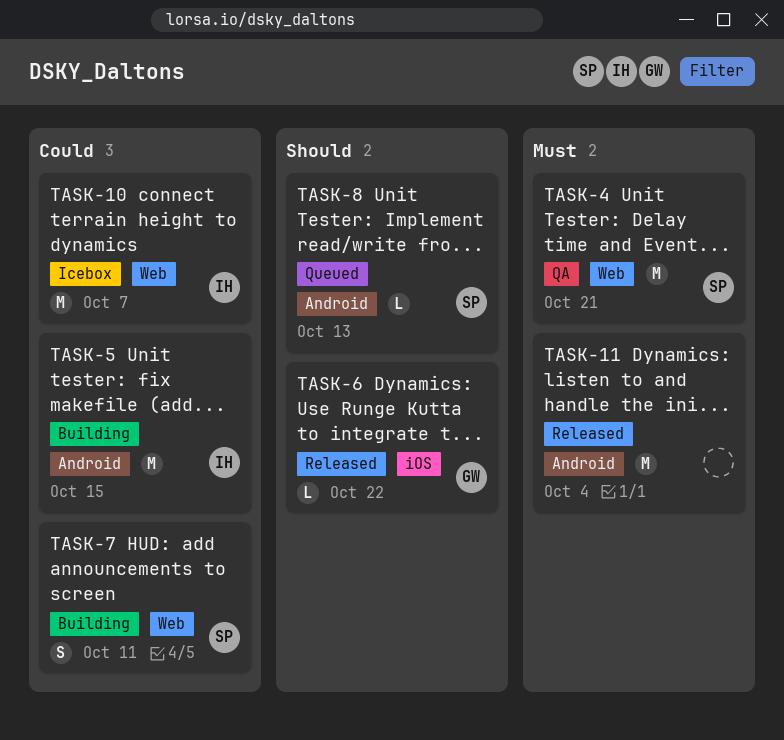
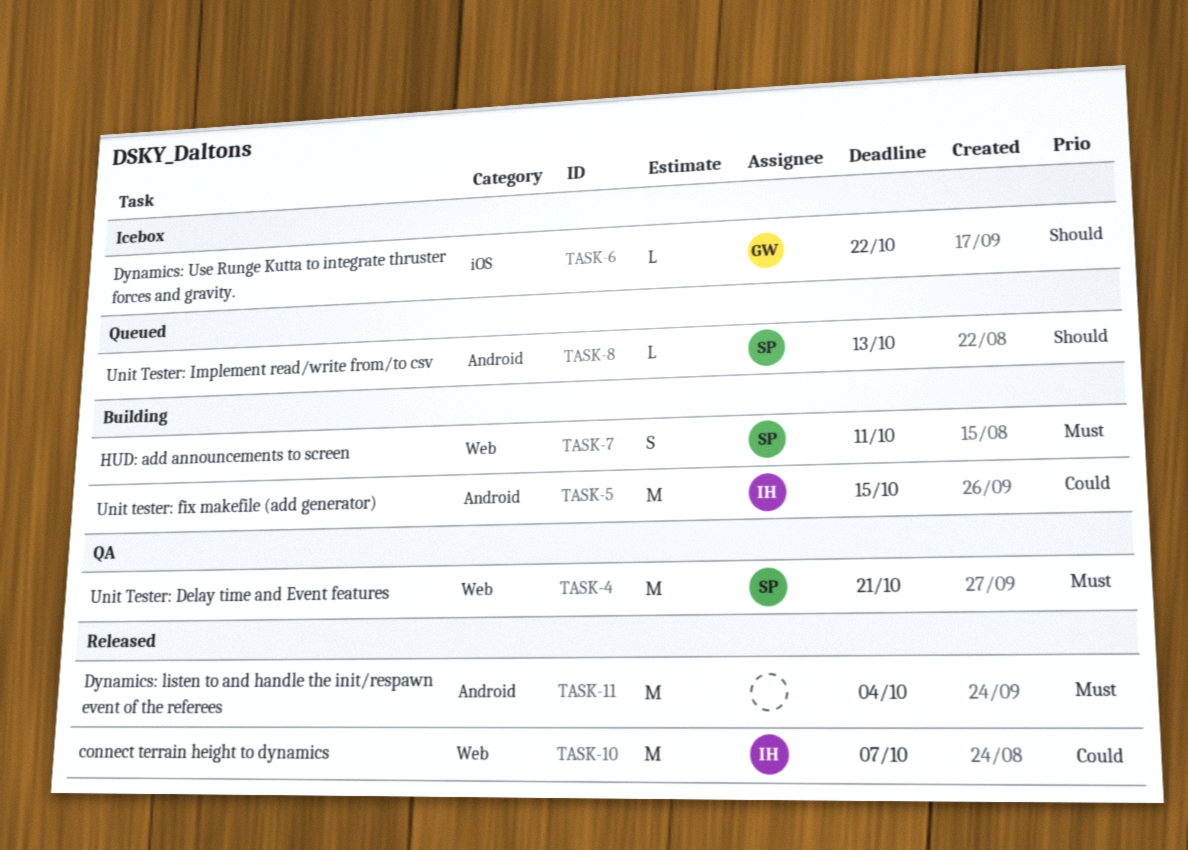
TASK-6, status: Released -> Icebox
TASK-7, priority: Could -> Must
TASK-10, status: Icebox -> Released

